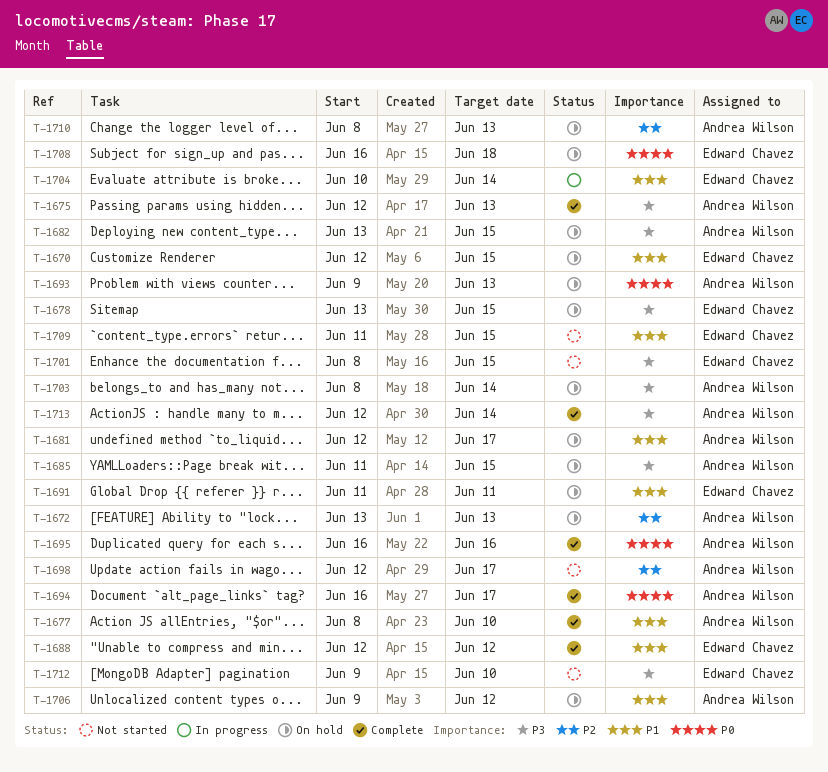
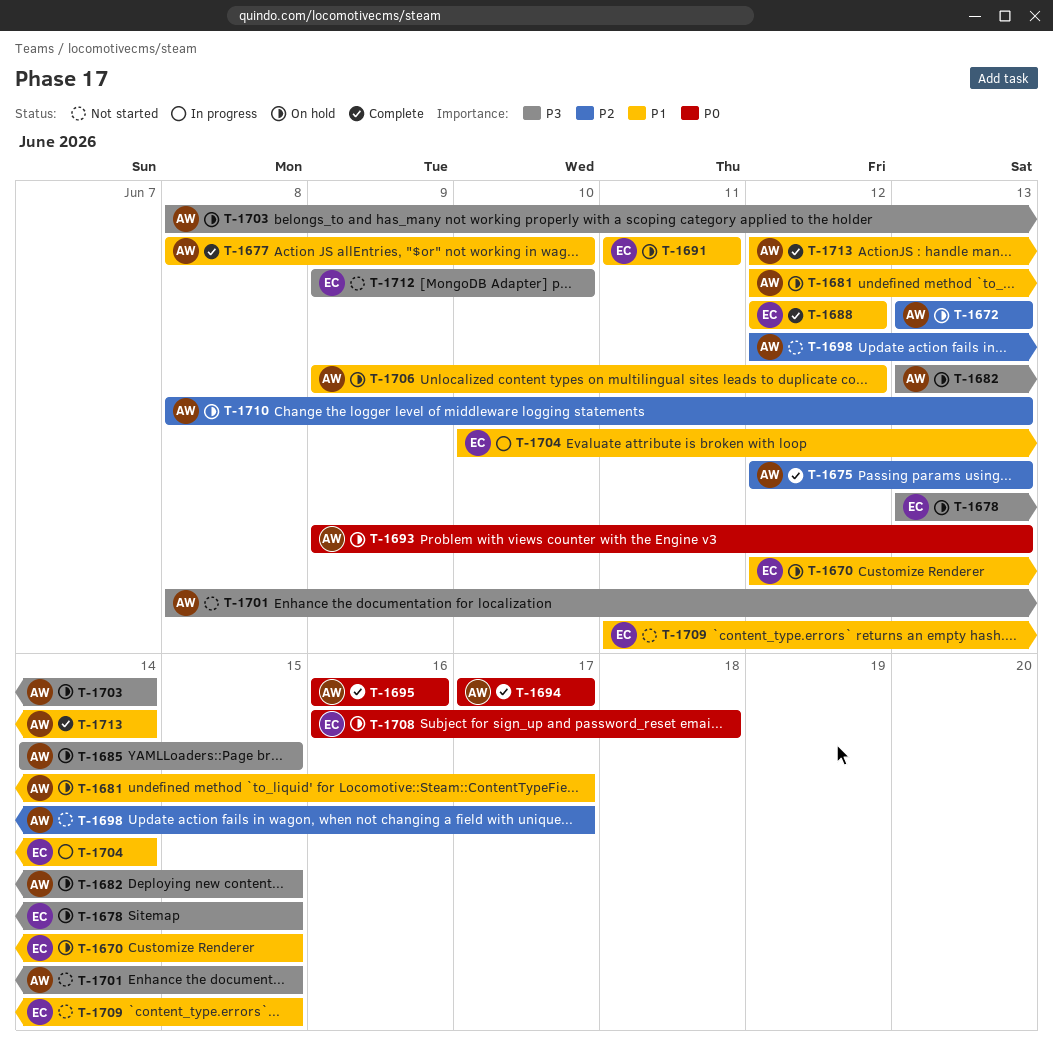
T-1675, priority: P3 -> P2
T-1685, start: Jun 11 -> Jun 14
T-1694, start: Jun 16 -> Jun 17
T-1701, owner: Edward Chavez -> Andrea Wilson
T-1713, priority: P3 -> P1

